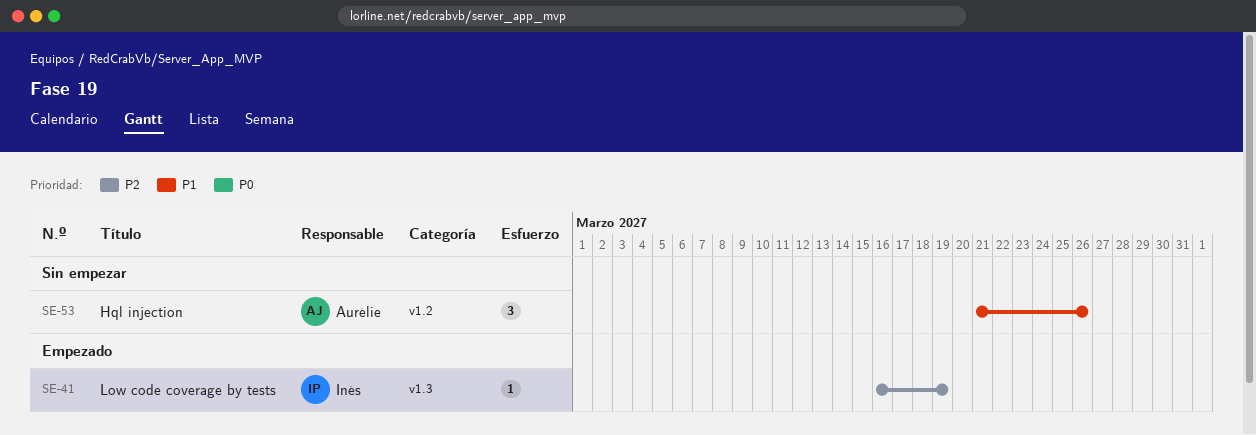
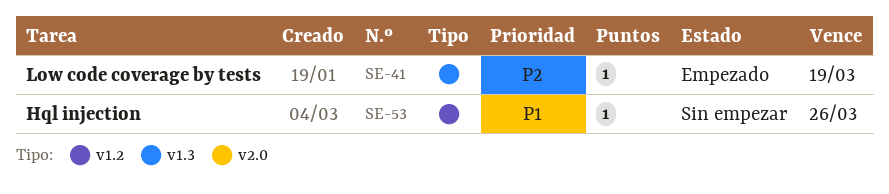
SE-53, estimate: 3 -> 1

